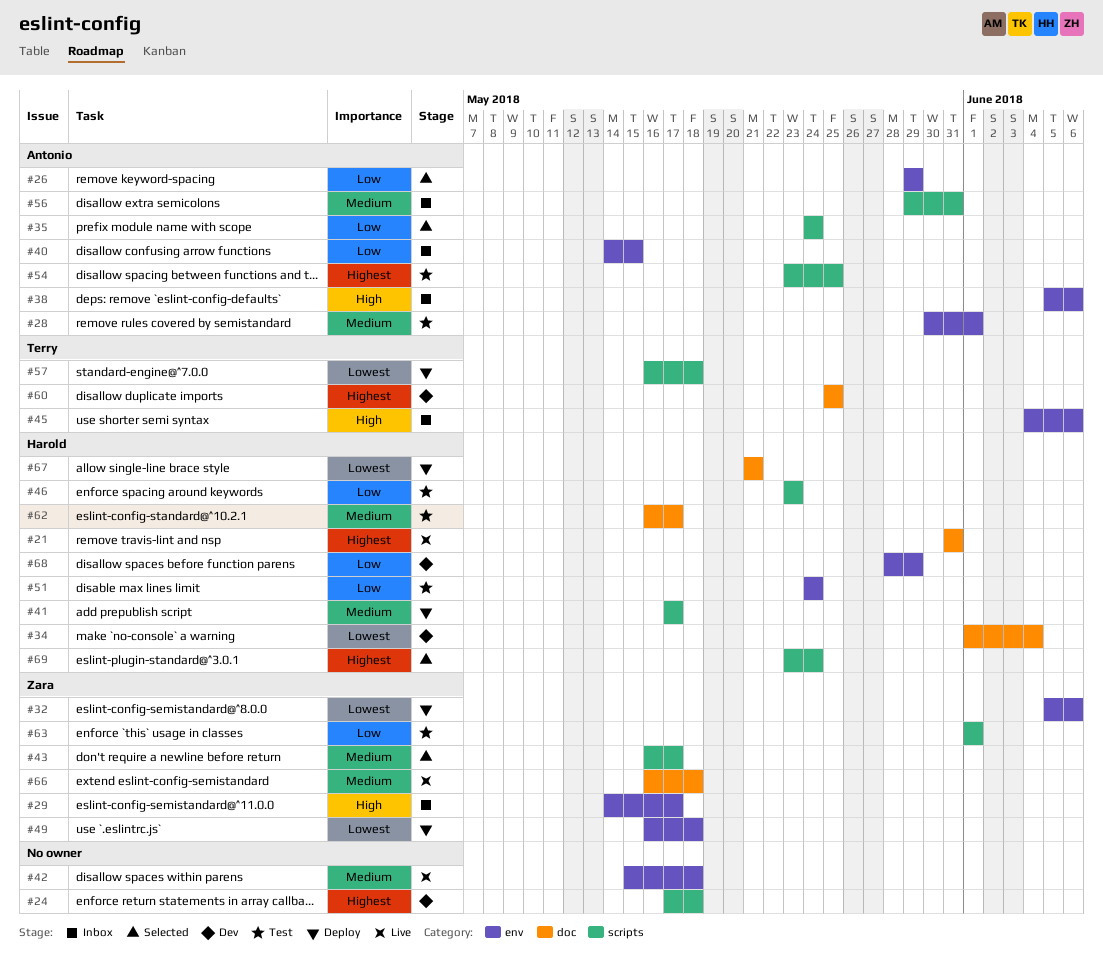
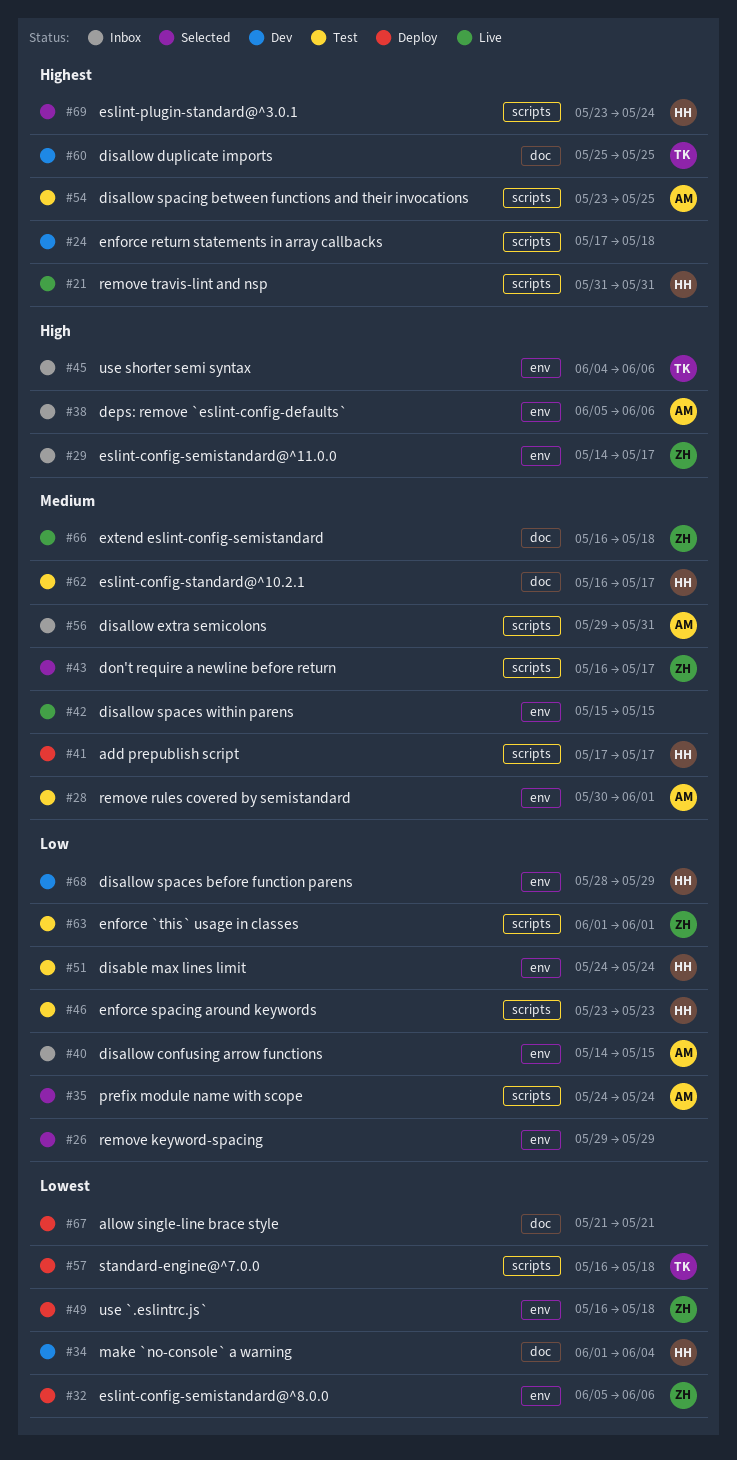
#21, label: doc -> scripts
#26, owner: Antonio -> none
#42, due: May 18 -> May 15
#67, owner: Harold -> none

